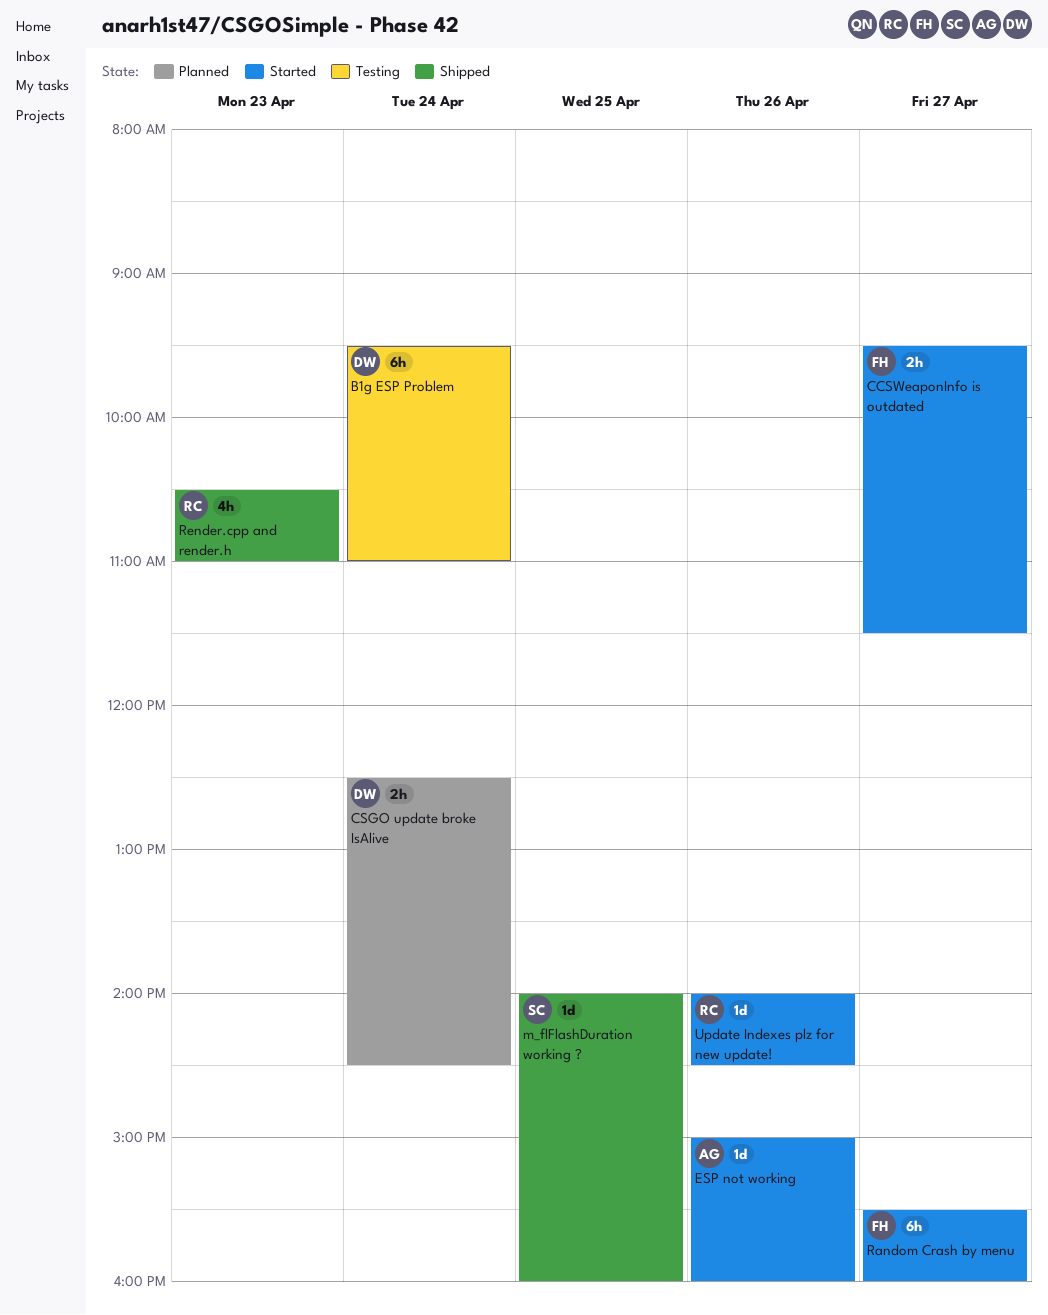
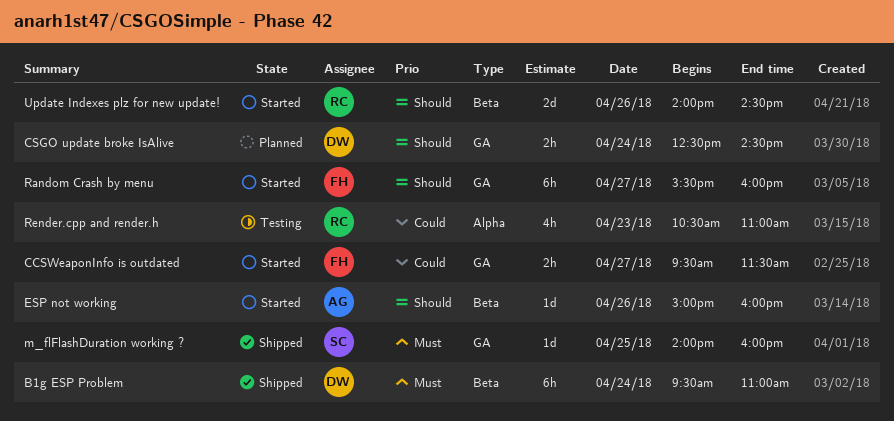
B1g ESP Problem, status: Testing -> Shipped
Render.cpp and render.h, status: Shipped -> Testing
Update Indexes plz for new update!, estimate: 1d -> 2d

